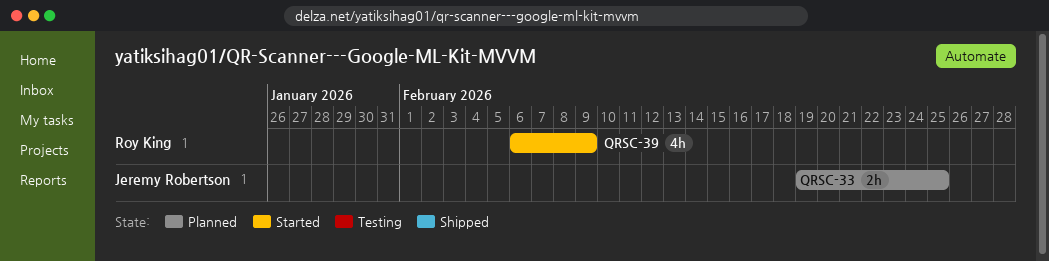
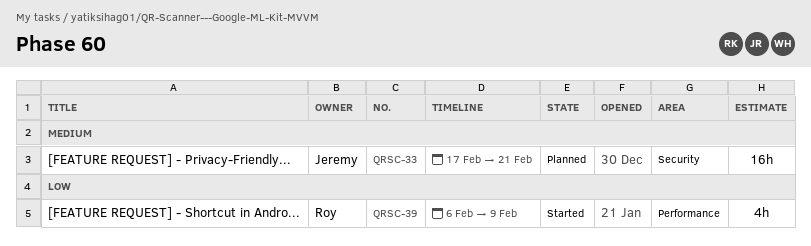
QRSC-33, estimate: 2h -> 16h
QRSC-33, start: Feb 19 -> Feb 17
QRSC-33, due: Feb 25 -> Feb 21

